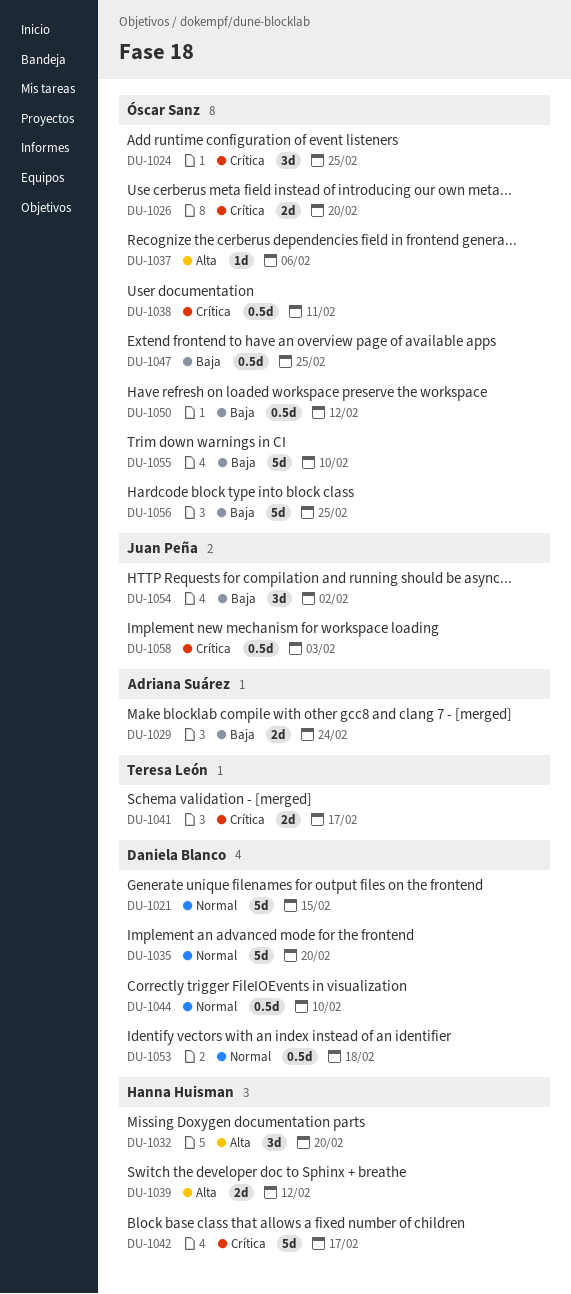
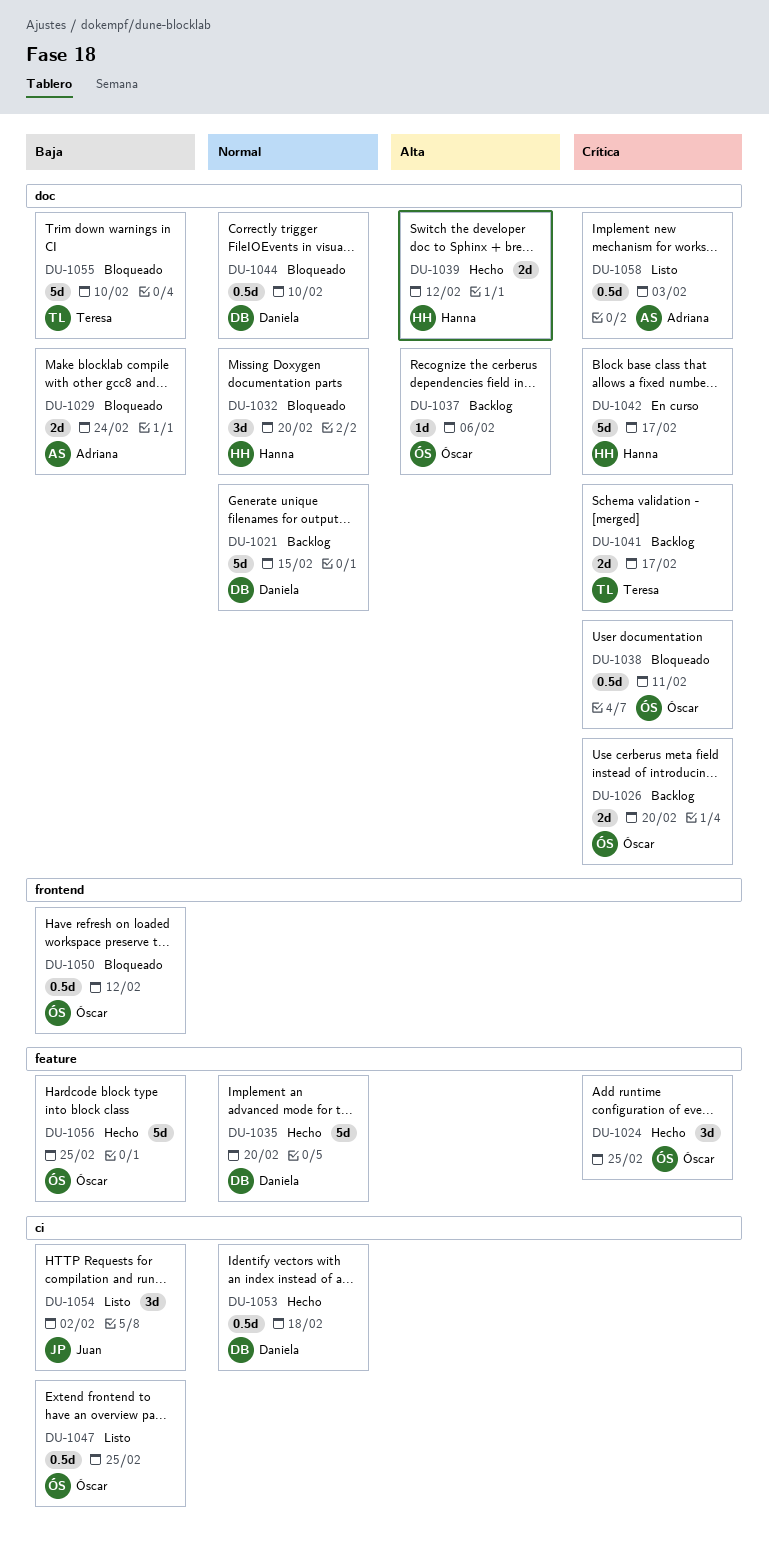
DU-1032, priority: Alta -> Normal
DU-1055, owner: Óscar Sanz -> Teresa León
DU-1058, owner: Juan Peña -> Adriana Suárez

